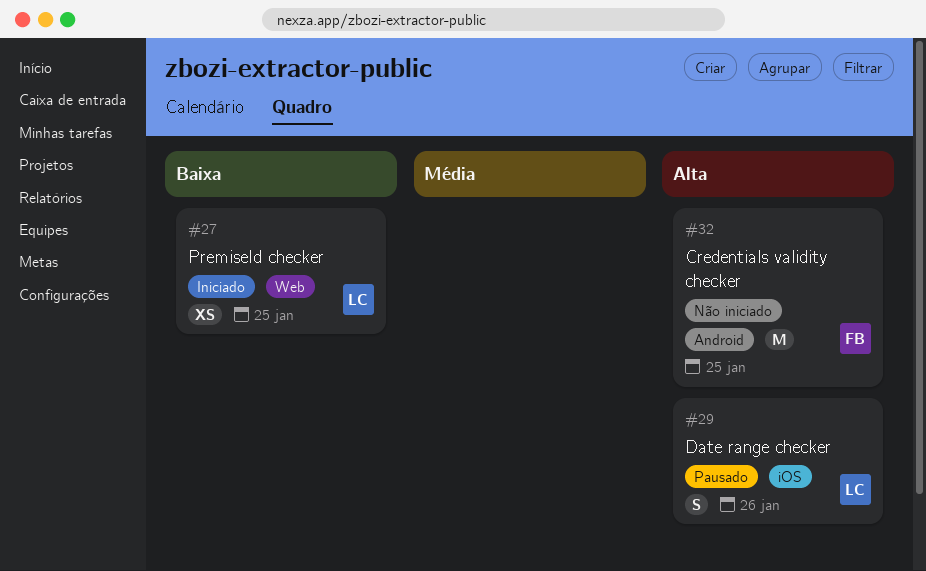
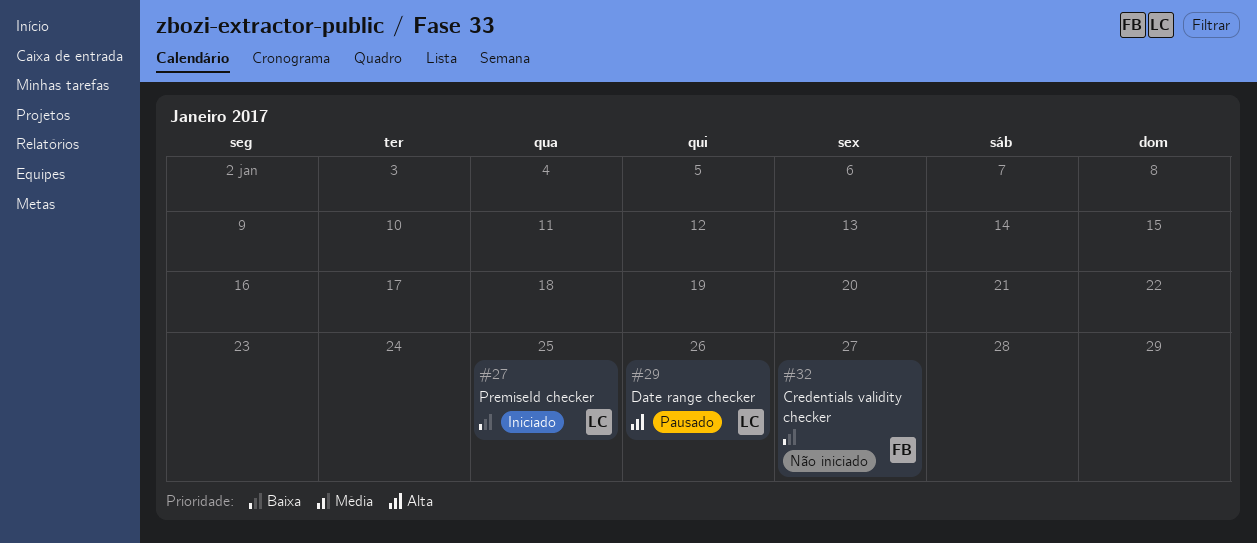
#32, priority: Alta -> Baixa
#32, due: Jan 25 -> Jan 27

